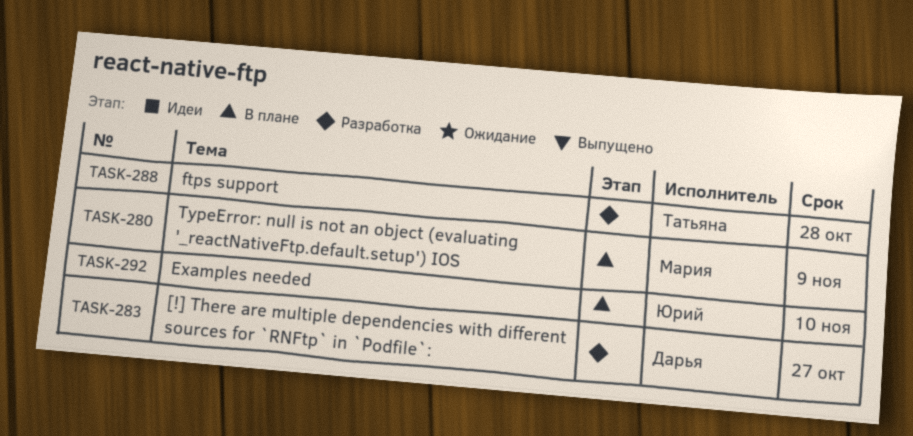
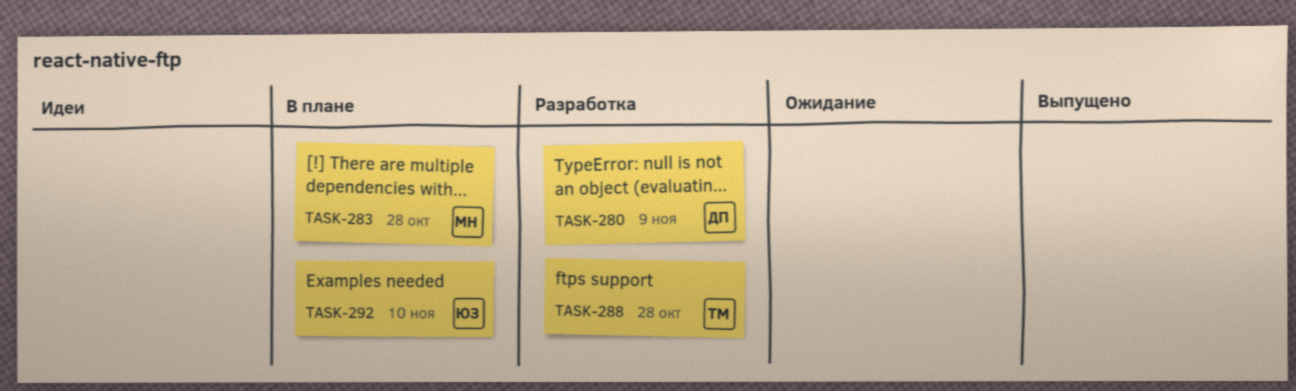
TASK-280, status: В плане -> Разработка
TASK-280, owner: Мария -> Дарья
TASK-283, status: Разработка -> В плане
TASK-283, owner: Дарья -> Мария
TASK-283, due: Oct 27 -> Oct 28

